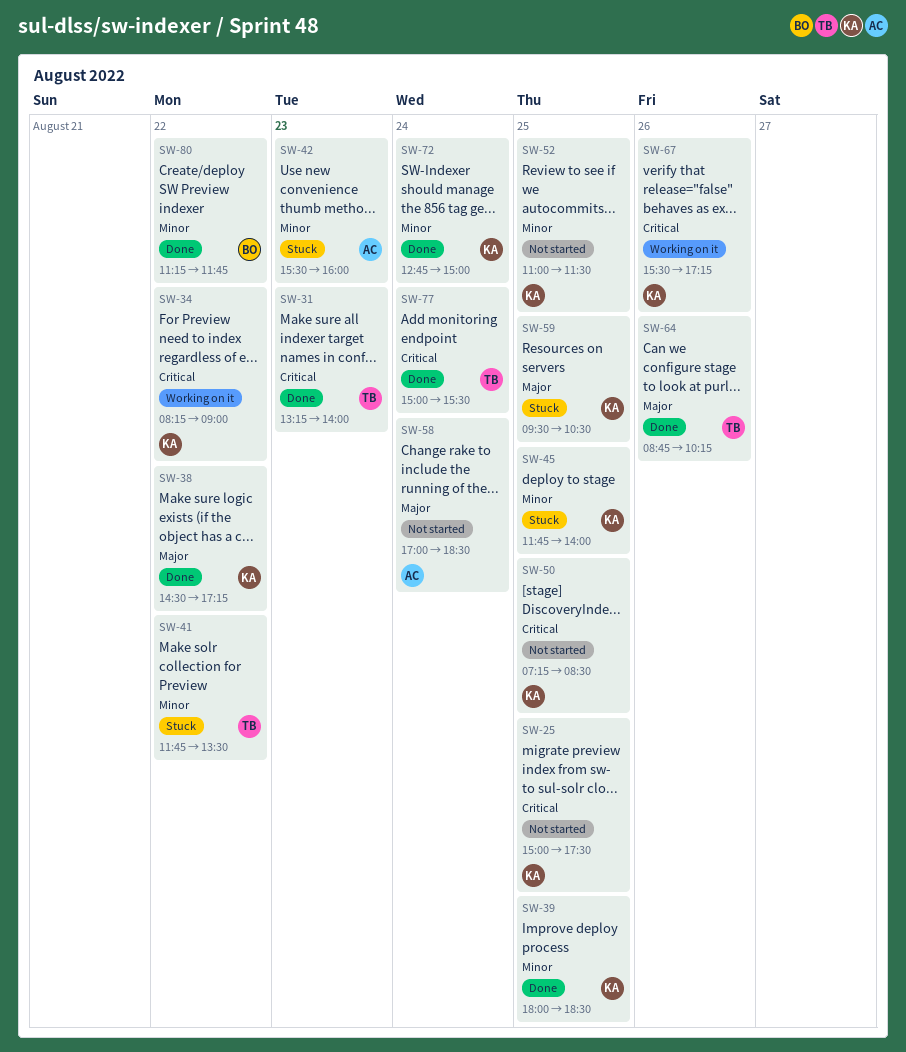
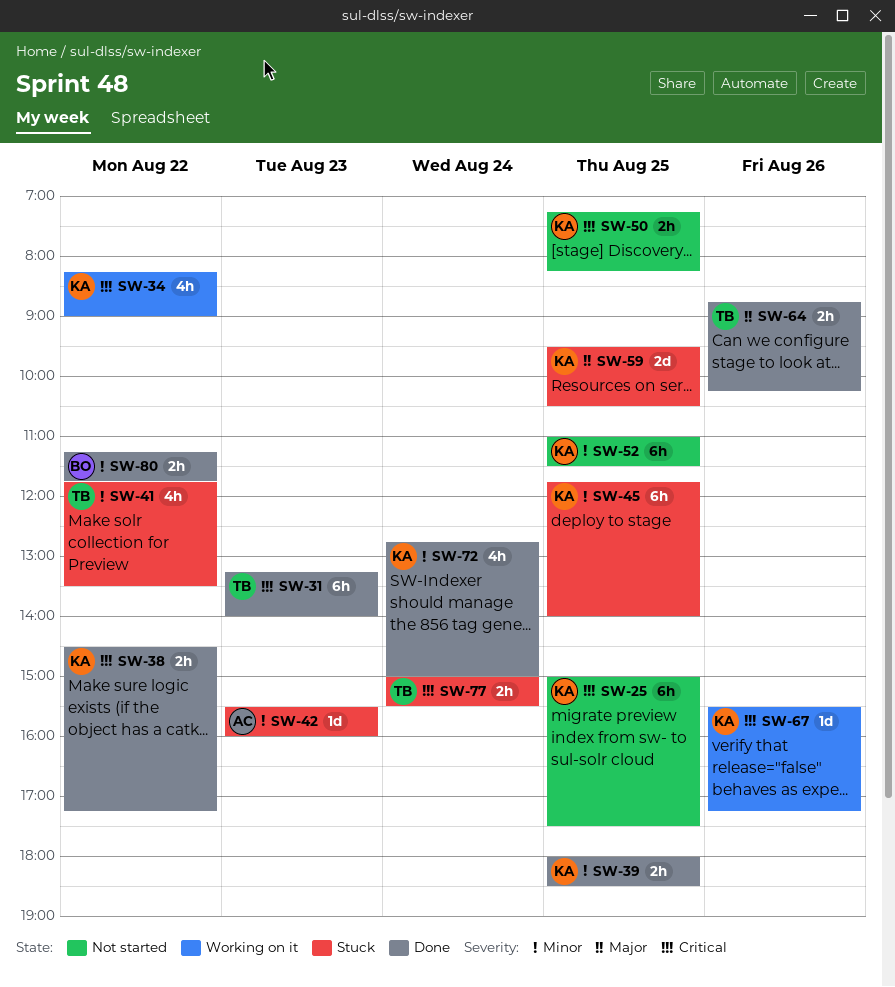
SW-38, priority: Major -> Critical
SW-50, ends: 08:30 -> 08:15
SW-58: present -> none
SW-77, status: Done -> Stuck

